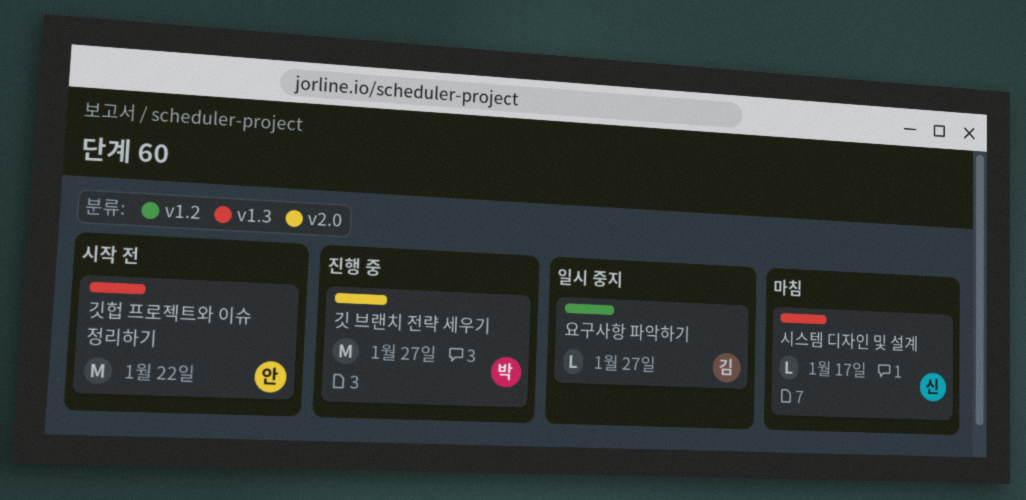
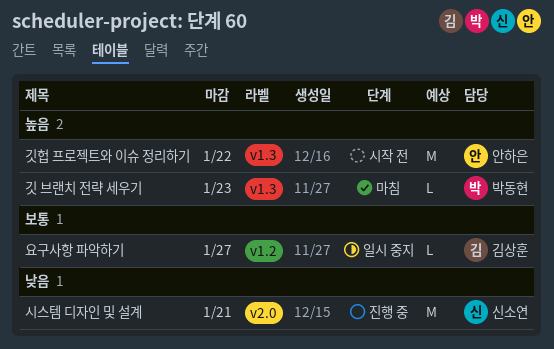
깃 브랜치 전략 세우기, status: 진행 중 -> 마침
깃 브랜치 전략 세우기, label: v2.0 -> v1.3
깃 브랜치 전략 세우기, estimate: M -> L
깃 브랜치 전략 세우기, due: Jan 27 -> Jan 23
시스템 디자인 및 설계, status: 마침 -> 진행 중
시스템 디자인 및 설계, label: v1.3 -> v2.0
시스템 디자인 및 설계, estimate: L -> M
시스템 디자인 및 설계, due: Jan 17 -> Jan 21

